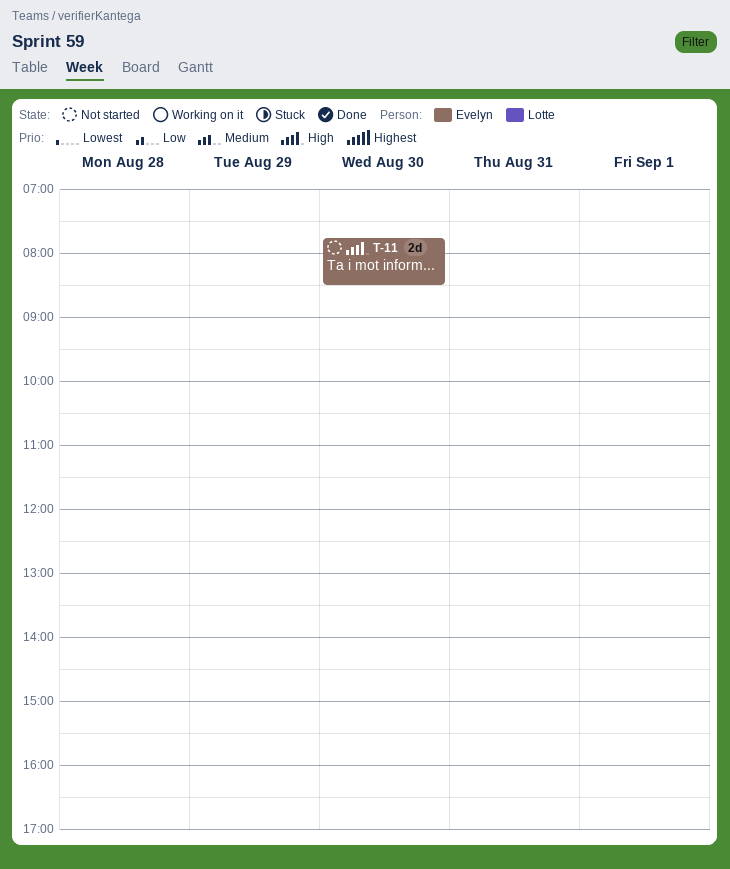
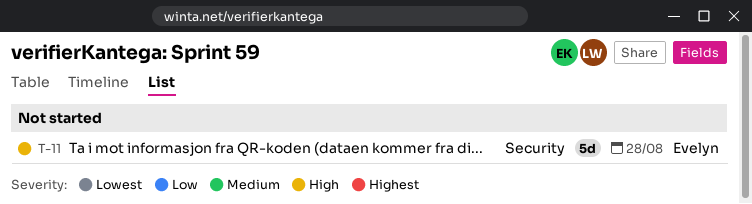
T-11, estimate: 2d -> 5d
T-11, day: Aug 30 -> Aug 28

